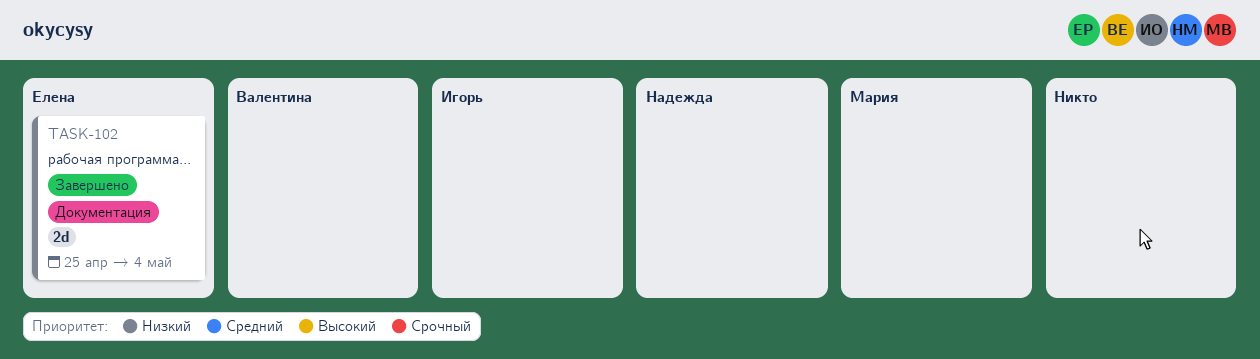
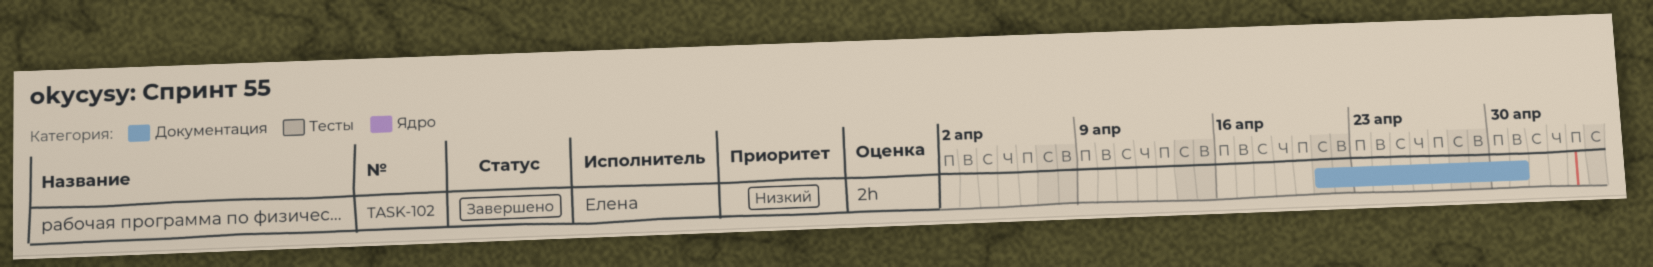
TASK-102, estimate: 2d -> 2h
TASK-102, start: Apr 25 -> Apr 21
TASK-102, due: May 4 -> May 1

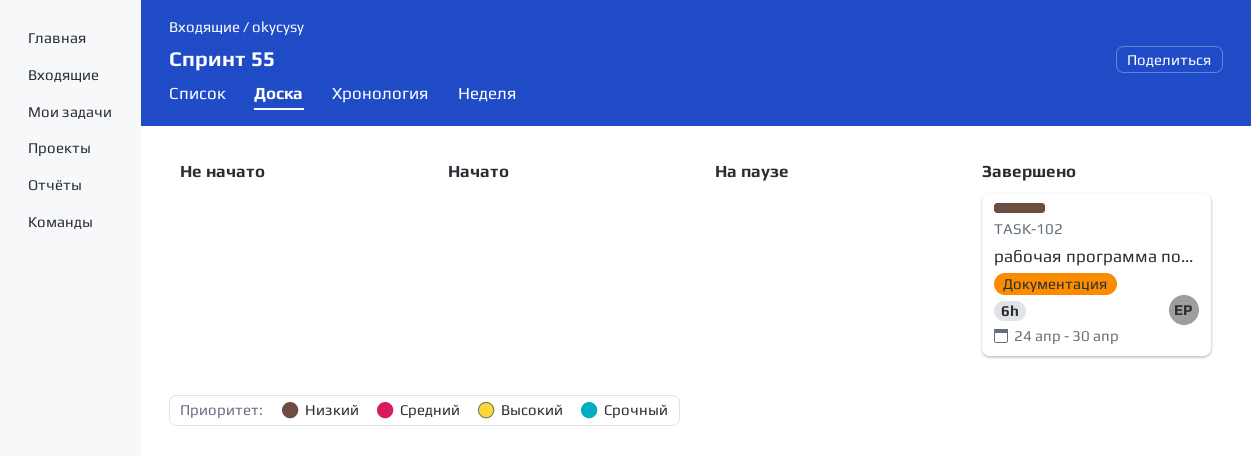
TASK-102, estimate: 2h -> 6h
TASK-102, start: Apr 21 -> Apr 24
TASK-102, due: May 1 -> Apr 30

